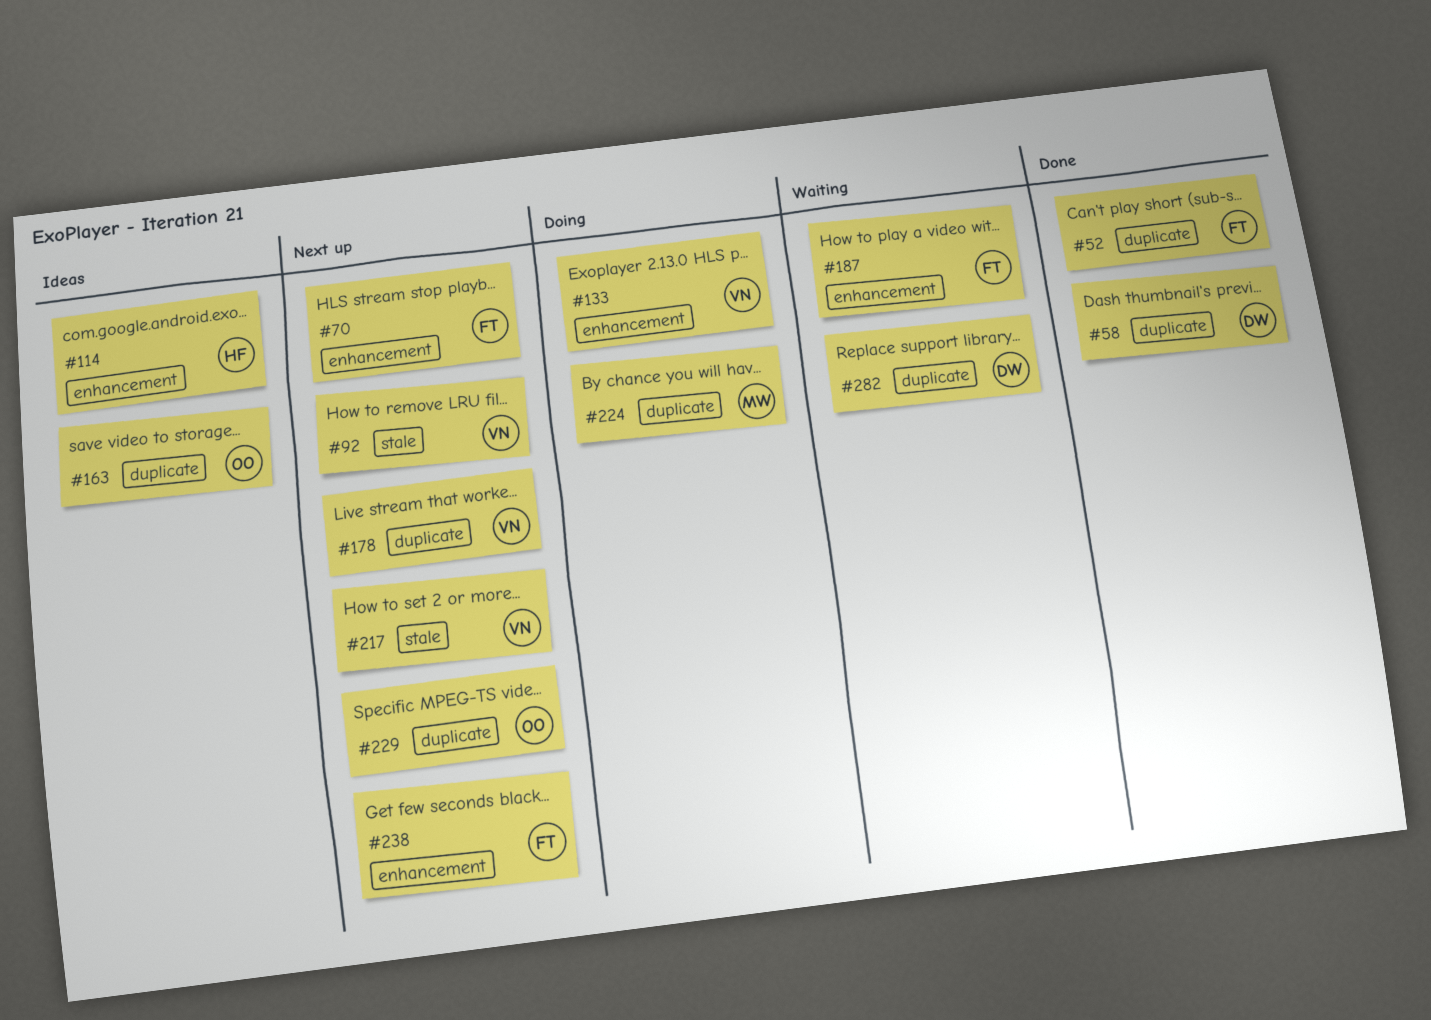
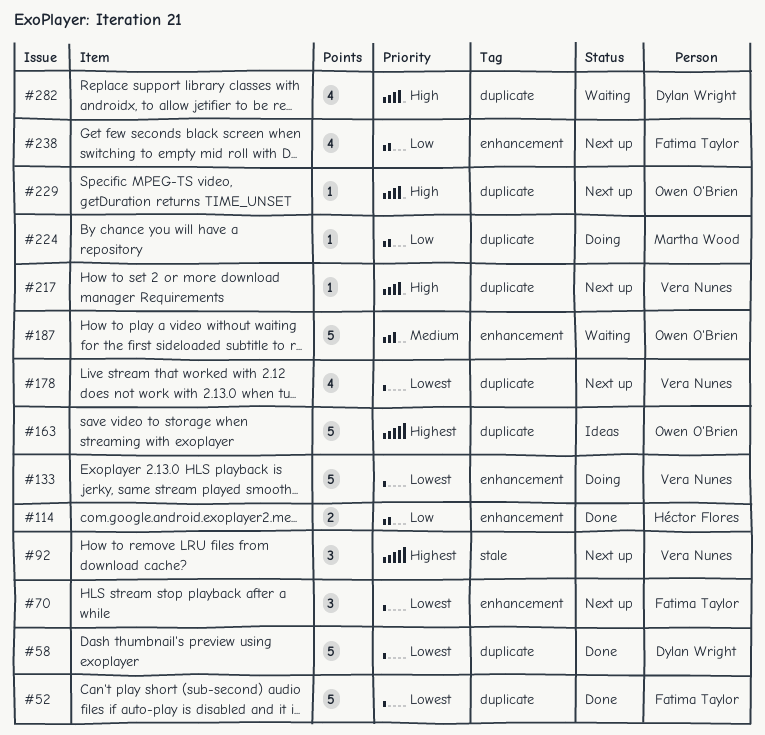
#114, status: Ideas -> Done
#187, owner: Fatima Taylor -> Owen O'Brien
#217, label: stale -> duplicate

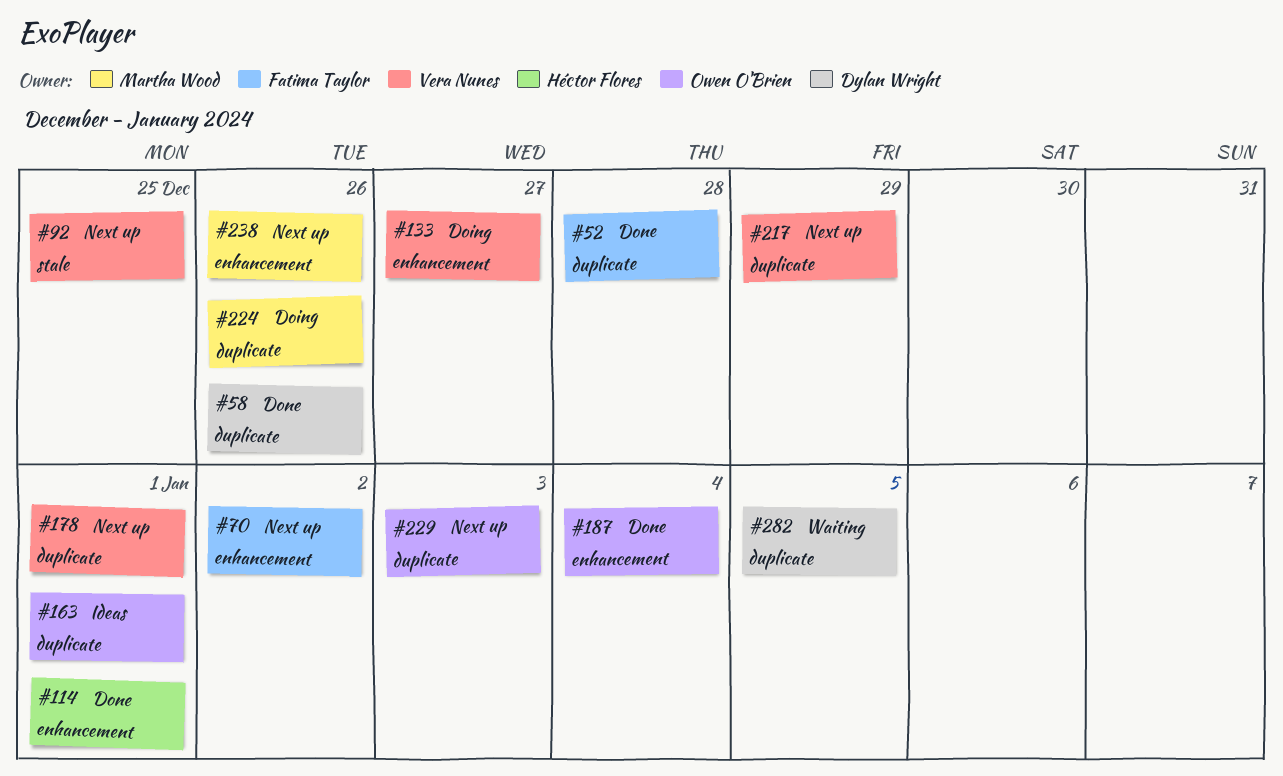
#187, status: Waiting -> Done
#238, owner: Fatima Taylor -> Martha Wood

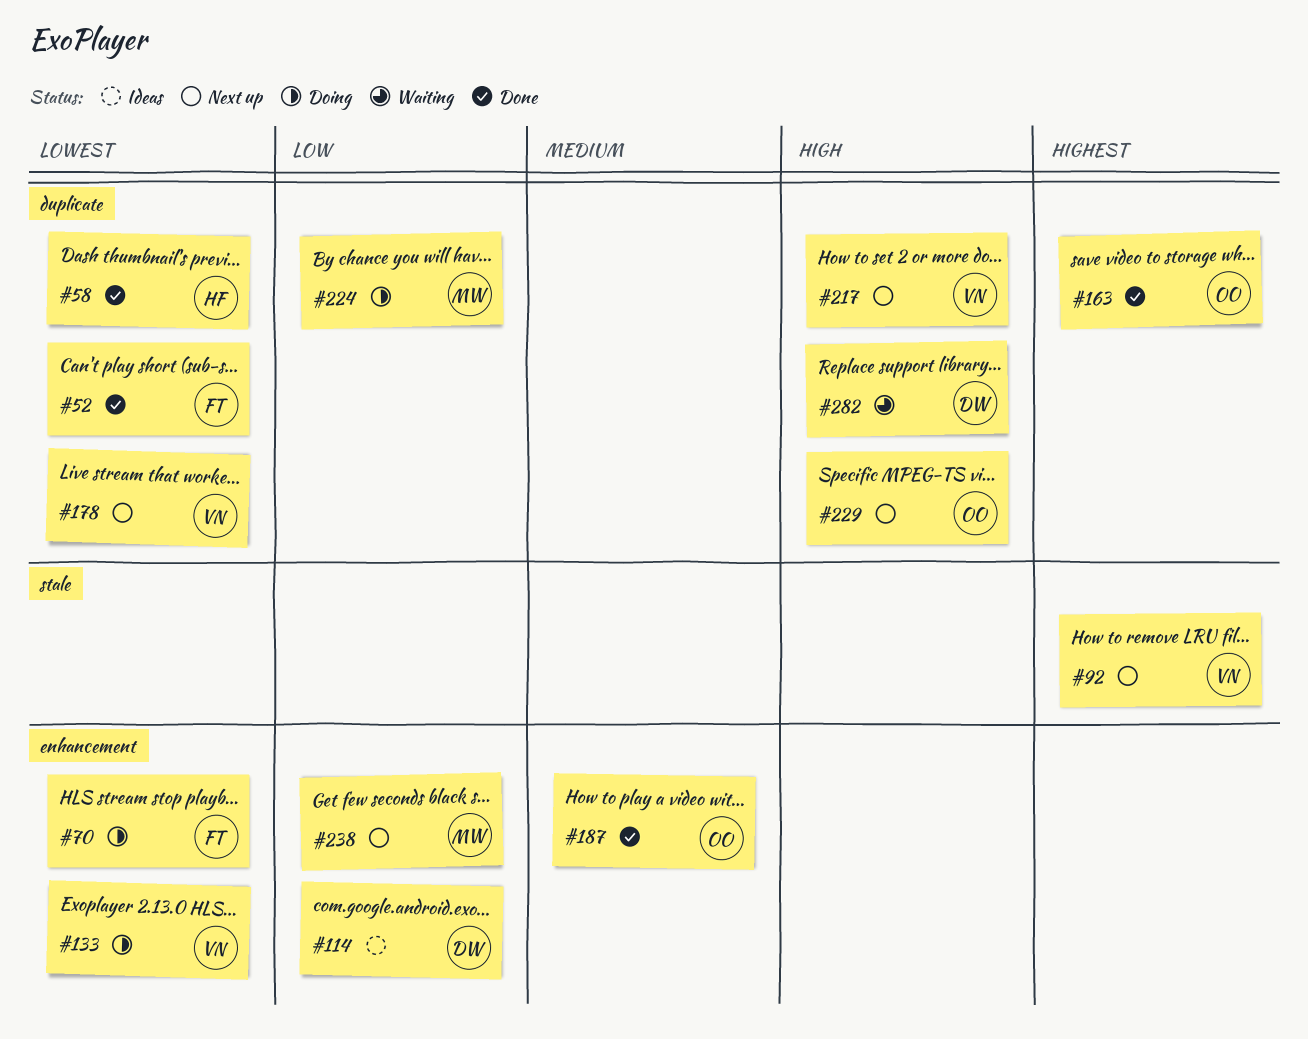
#58, owner: Dylan Wright -> Héctor Flores
#70, status: Next up -> Doing
#114, status: Done -> Ideas
#114, owner: Héctor Flores -> Dylan Wright
#163, status: Ideas -> Done

